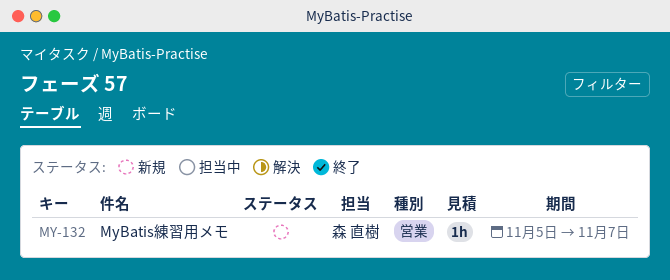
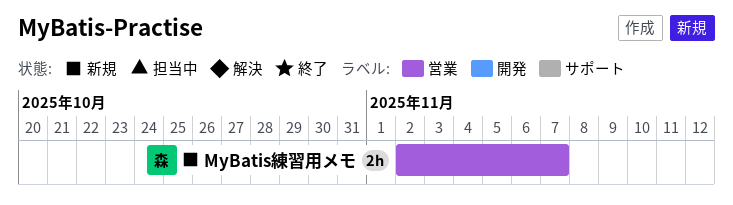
MyBatis練習用メモ, estimate: 1h -> 2h
MyBatis練習用メモ, start: Nov 5 -> Nov 2

